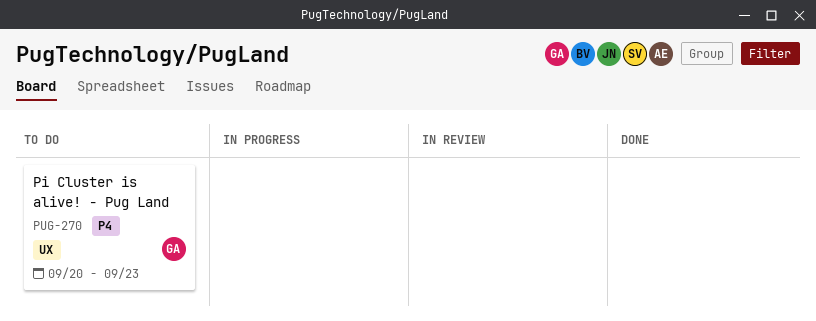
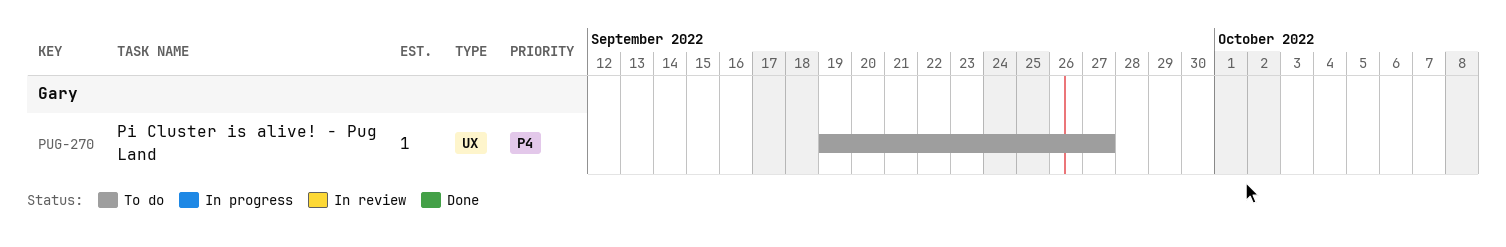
PUG-270, start: Sep 20 -> Sep 19
PUG-270, due: Sep 23 -> Sep 27

